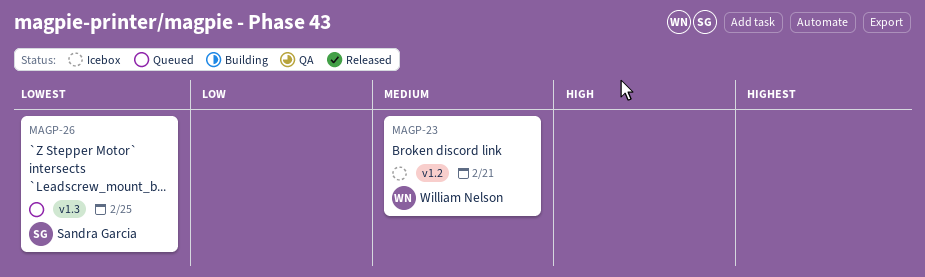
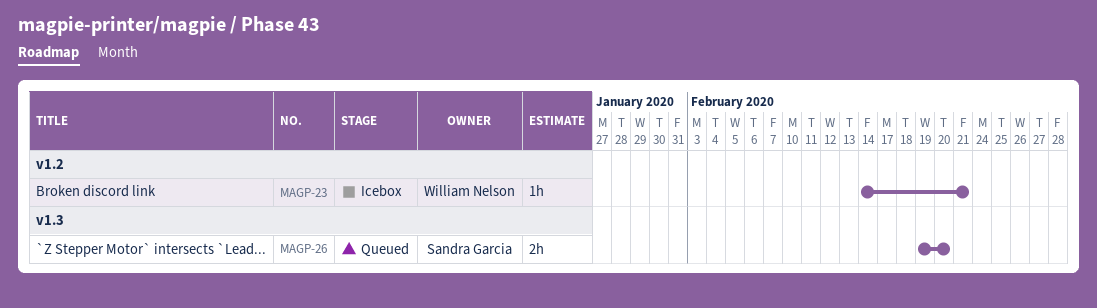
MAGP-26, due: Feb 25 -> Feb 20

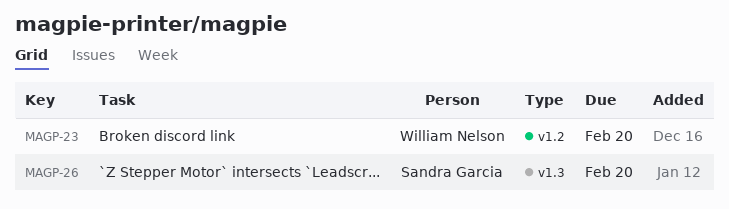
MAGP-23, due: Feb 21 -> Feb 20

